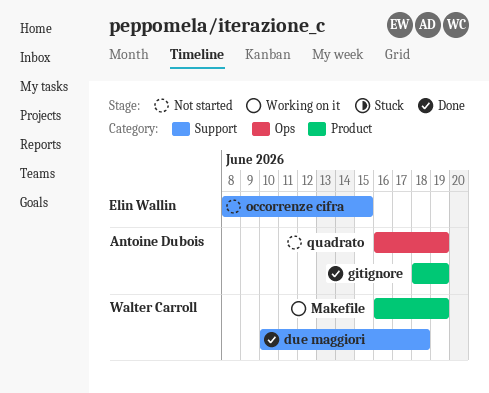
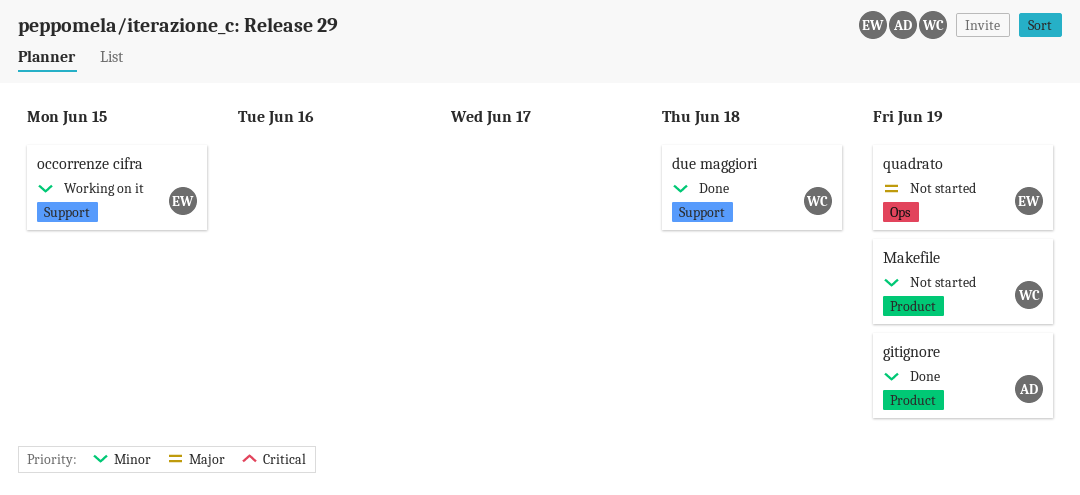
Makefile, status: Working on it -> Not started
occorrenze cifra, status: Not started -> Working on it
quadrato, owner: Antoine Dubois -> Elin Wallin

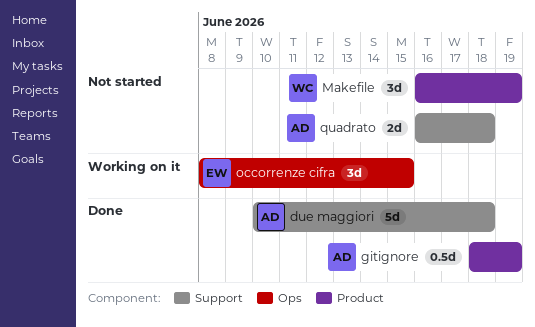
due maggiori, owner: WC -> AD
occorrenze cifra, label: Support -> Ops
quadrato, owner: EW -> AD
quadrato, label: Ops -> Support
quadrato, due: Jun 19 -> Jun 18

